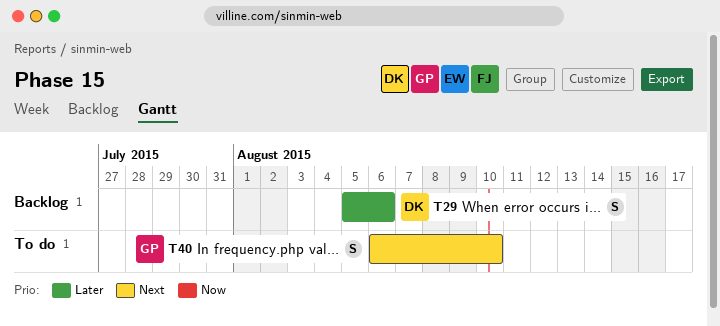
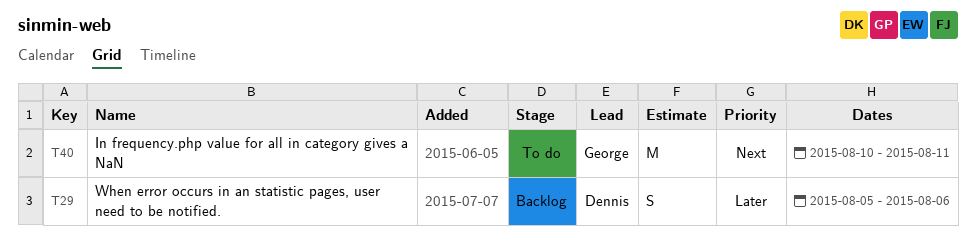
T40, estimate: S -> M
T40, start: Aug 6 -> Aug 10
T40, due: Aug 10 -> Aug 11

